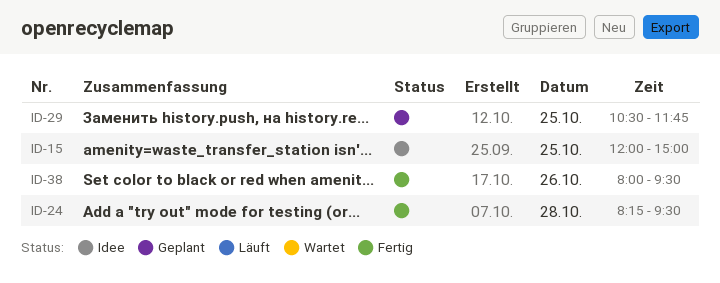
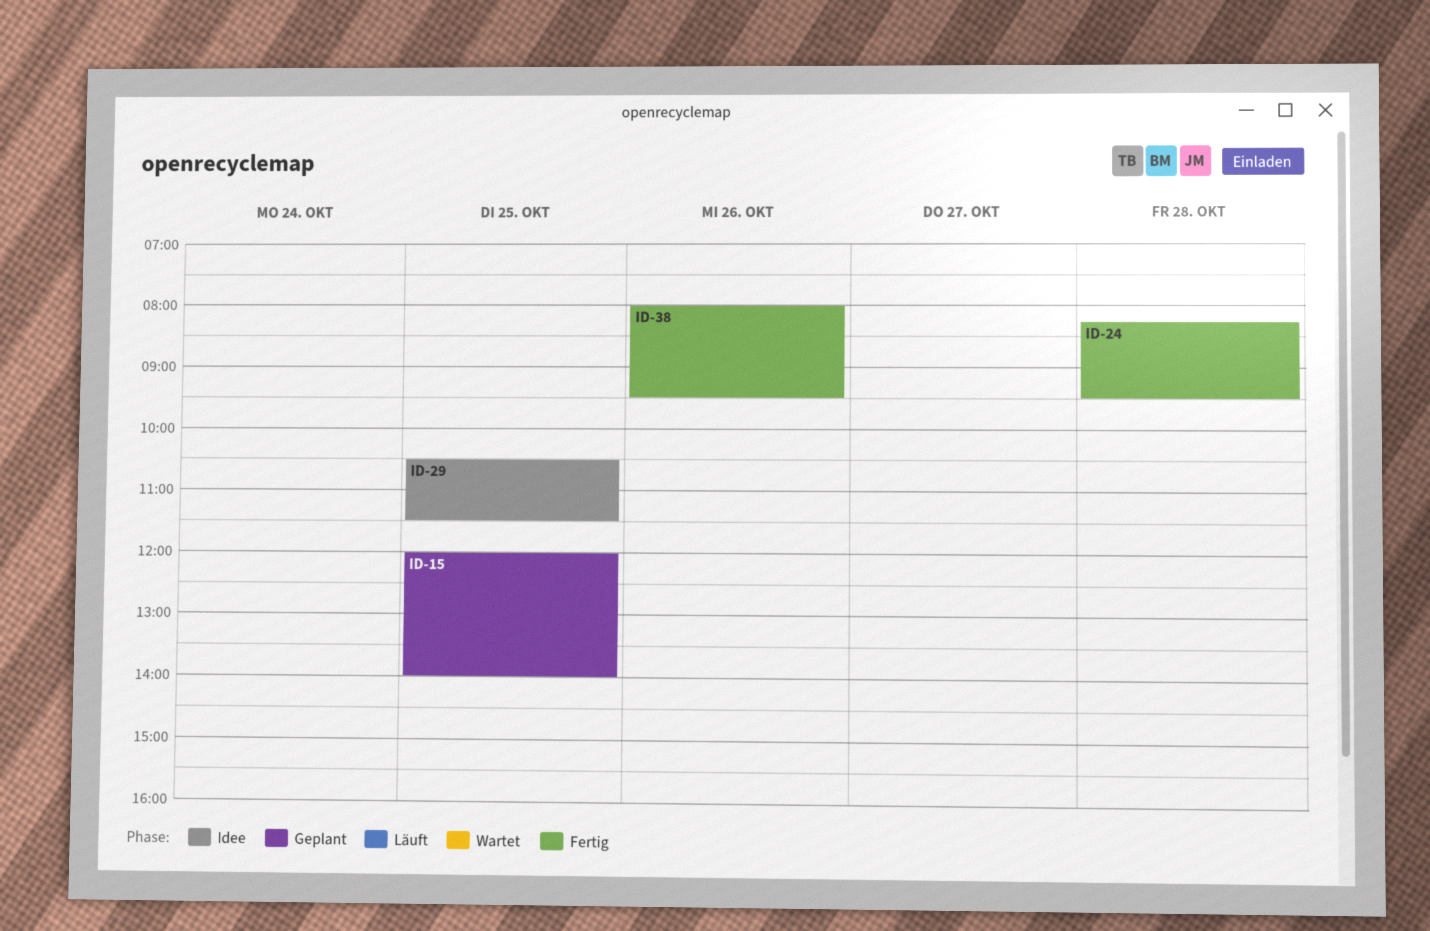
ID-15, status: Idee -> Geplant
ID-15, ends: 15:00 -> 14:00
ID-29, status: Geplant -> Idee
ID-29, ends: 11:45 -> 11:30

